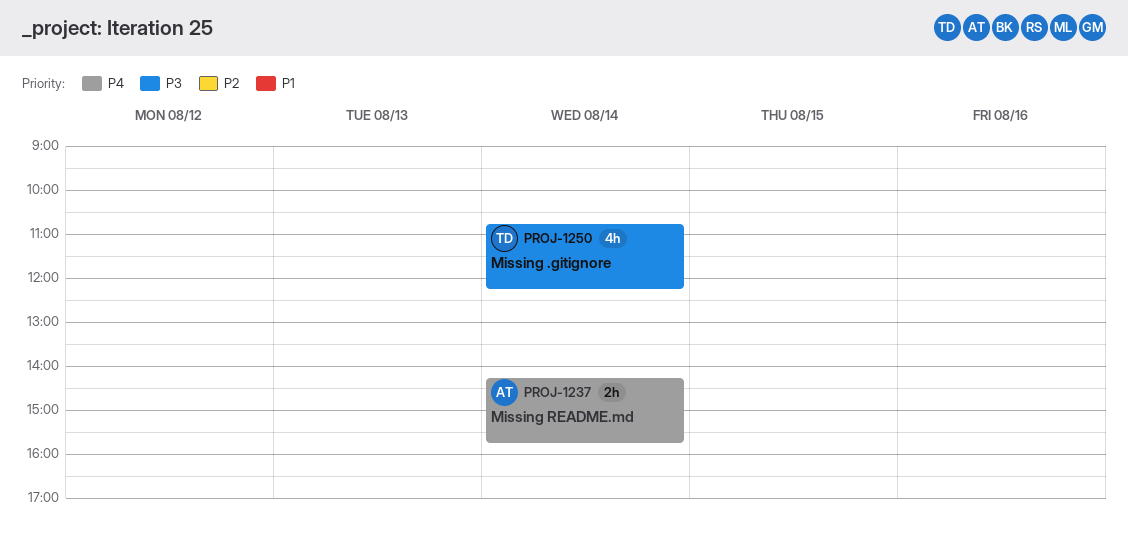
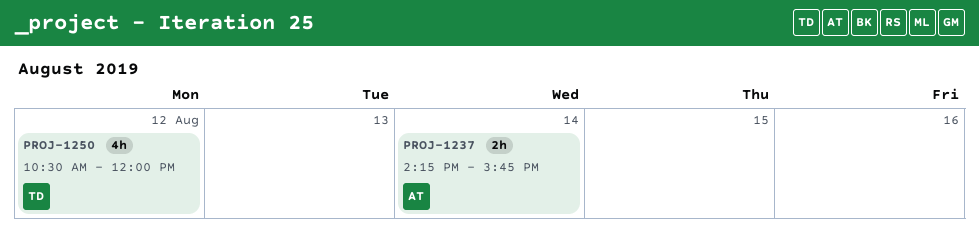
PROJ-1250, day: Aug 14 -> Aug 12
PROJ-1250, begins: 10:45 -> 10:30
PROJ-1250, ends: 12:15 -> 12:00

